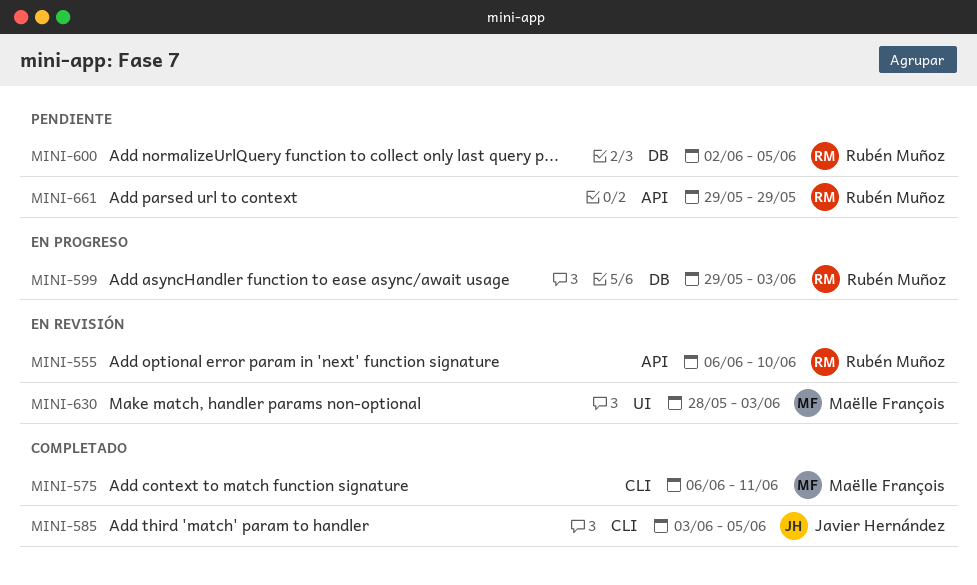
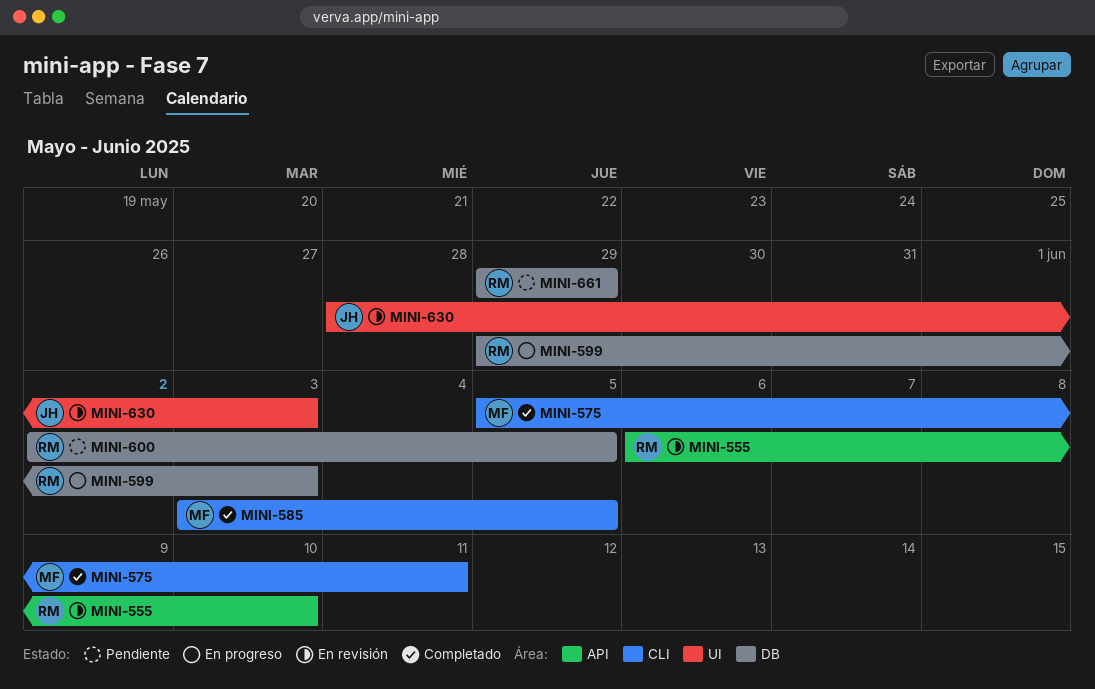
MINI-575, start: Jun 6 -> Jun 5
MINI-585, owner: Javier Hernández -> Maëlle François
MINI-630, owner: Maëlle François -> Javier Hernández
MINI-661, label: API -> DB

